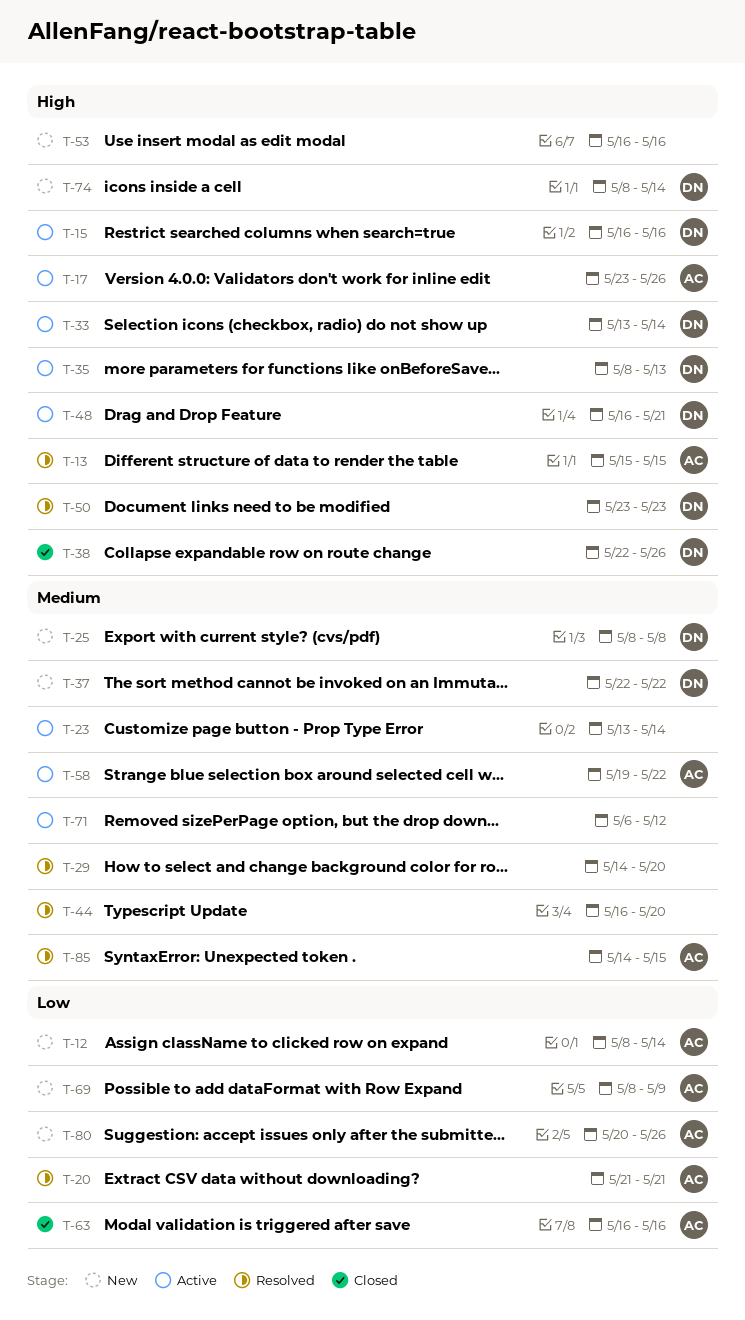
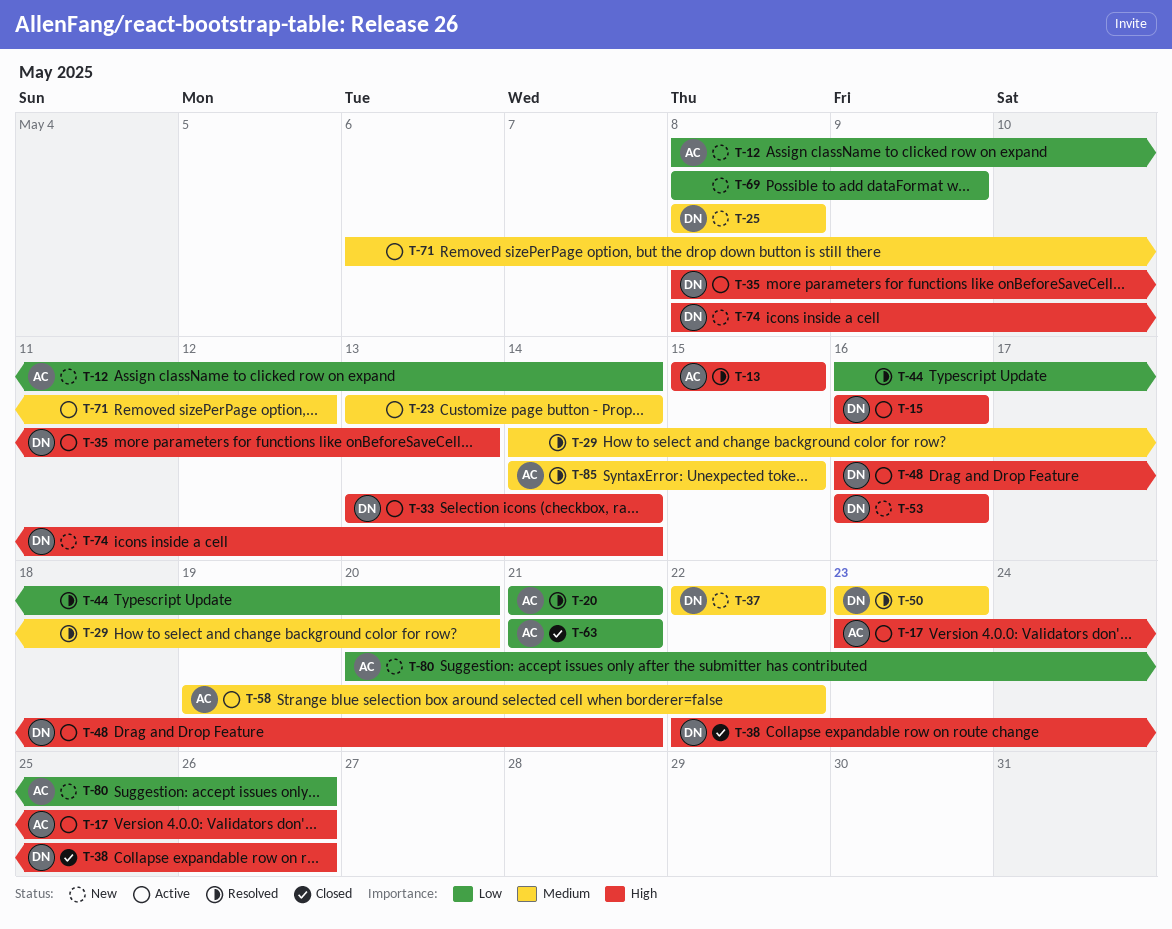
T-44, priority: Medium -> Low
T-50, priority: High -> Medium
T-53, owner: none -> DN
T-63, start: May 16 -> May 21
T-63, due: May 16 -> May 21
T-69, owner: AC -> none

